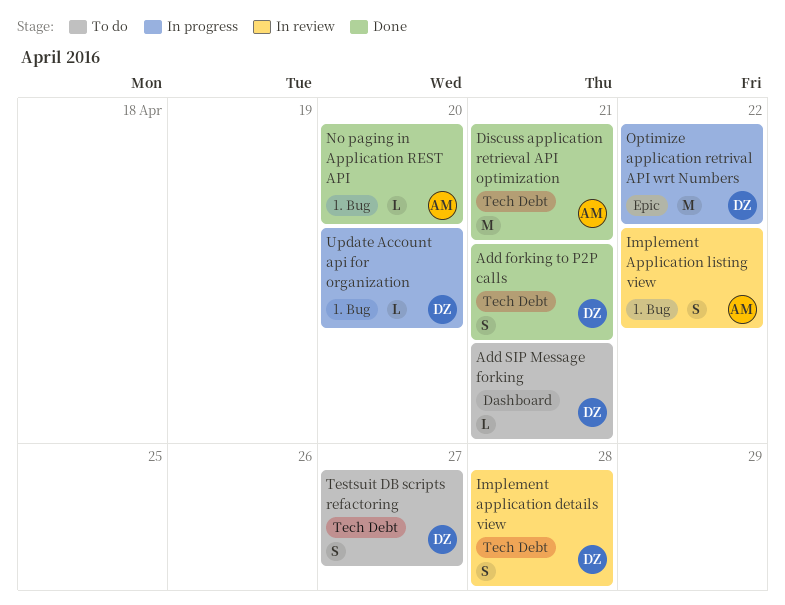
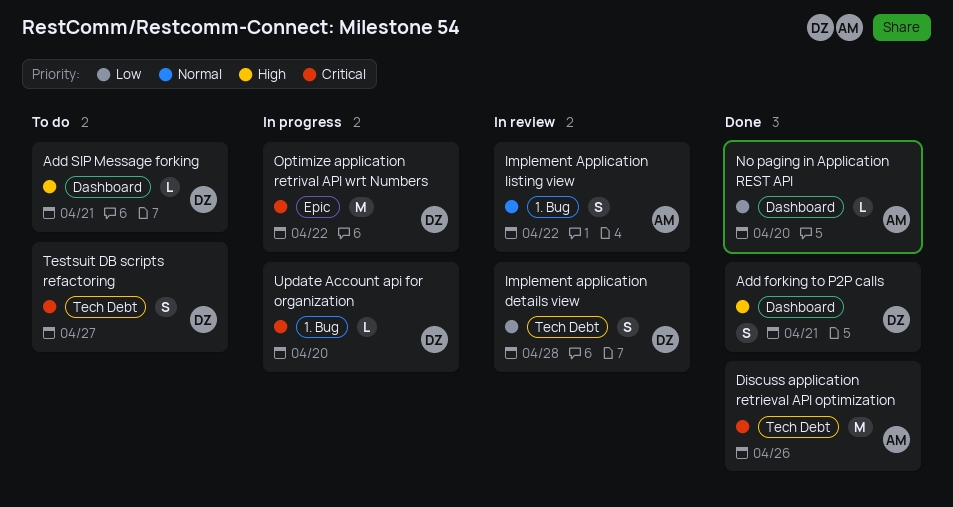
Add forking to P2P calls, label: Tech Debt -> Dashboard
Discuss application retrieval API optimization, due: Apr 21 -> Apr 26
No paging in Application REST API, label: 1. Bug -> Dashboard

